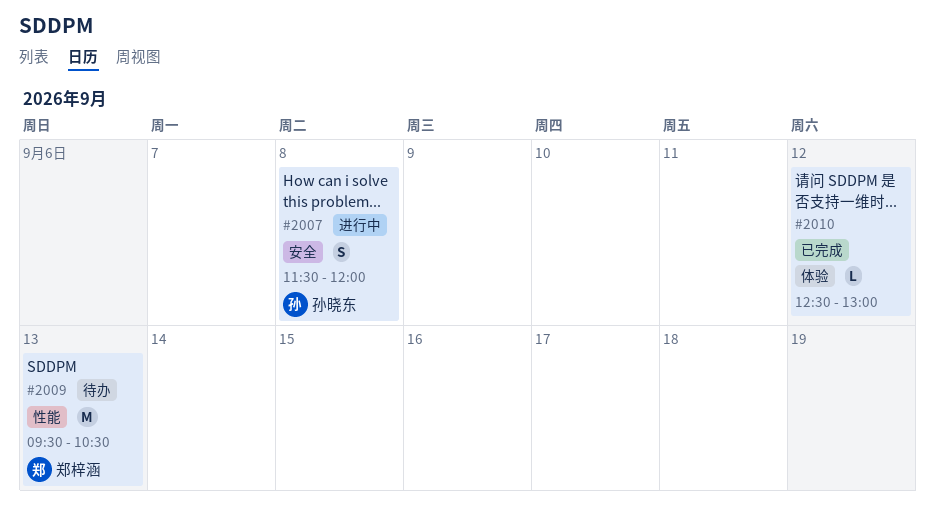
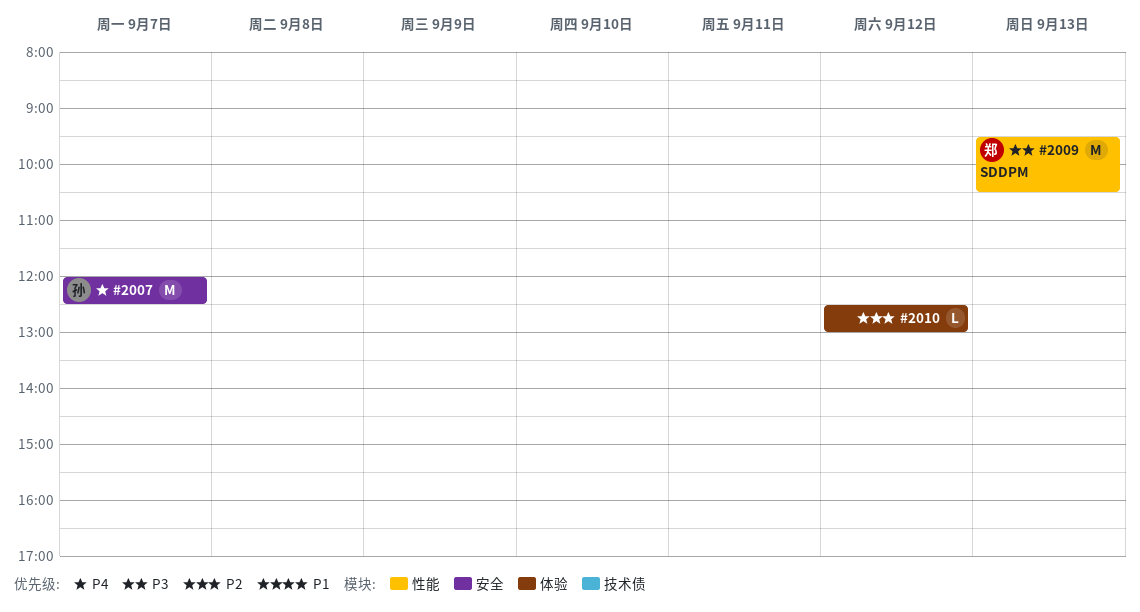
#2007, estimate: S -> M
#2007, day: Sep 8 -> Sep 7
#2007, begins: 11:30 -> 12:00
#2007, ends: 12:00 -> 12:30

